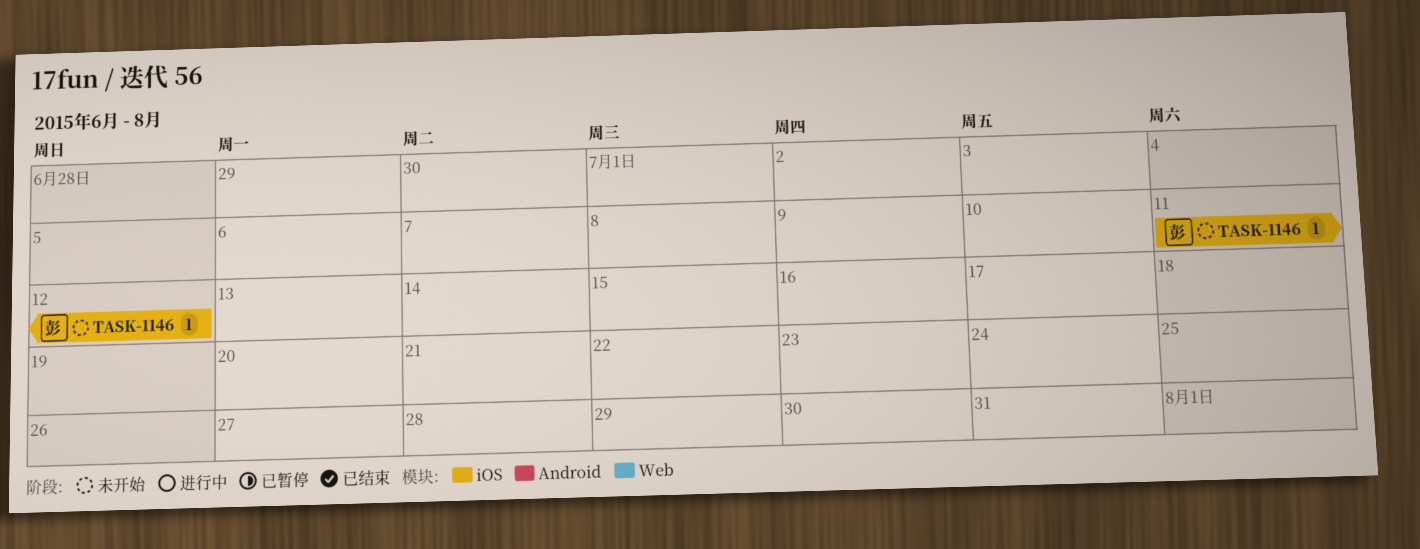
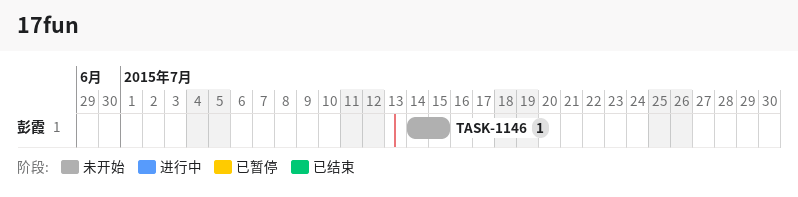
TASK-1146, start: Jul 11 -> Jul 14
TASK-1146, due: Jul 12 -> Jul 15

